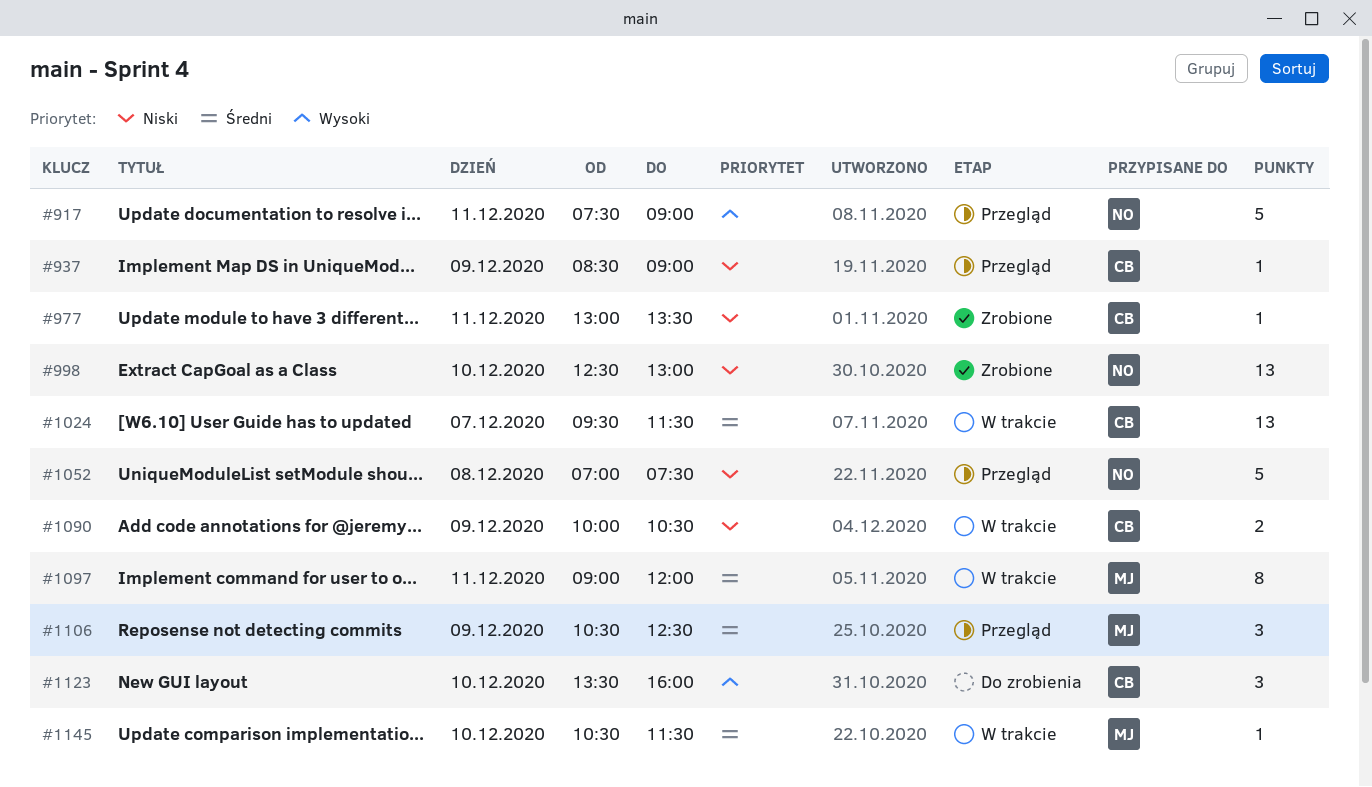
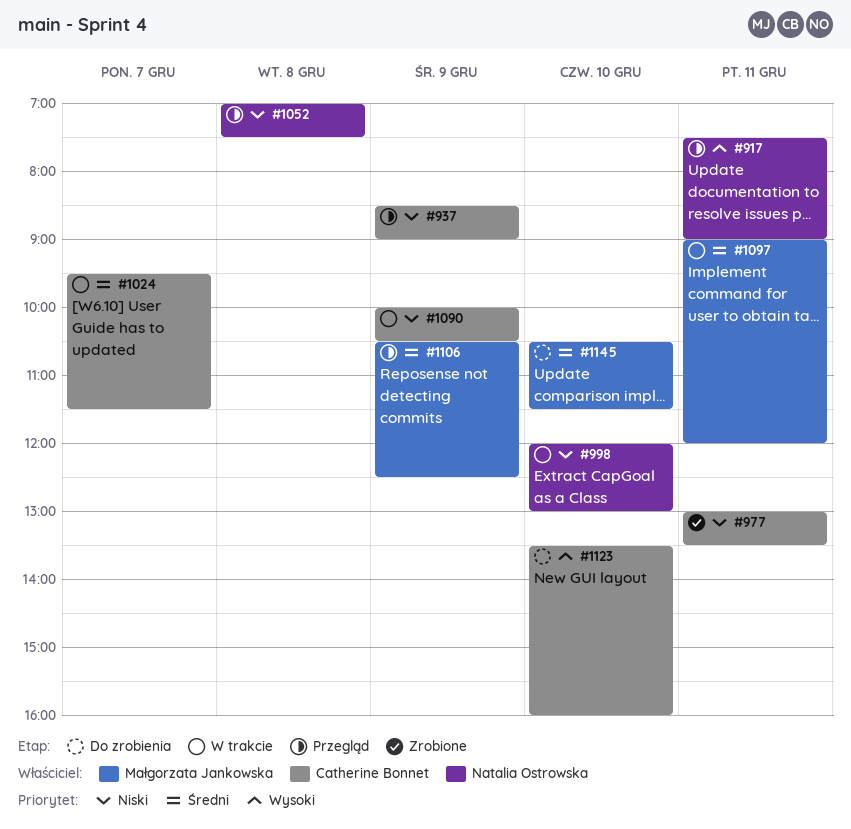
#998, status: Zrobione -> W trakcie
#998, begins: 12:30 -> 12:00
#1145, status: W trakcie -> Do zrobienia

